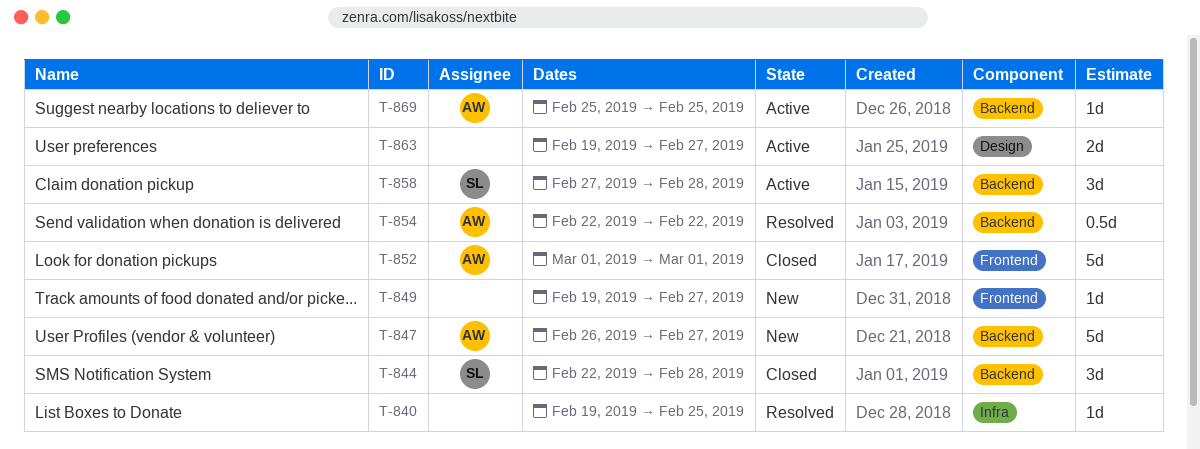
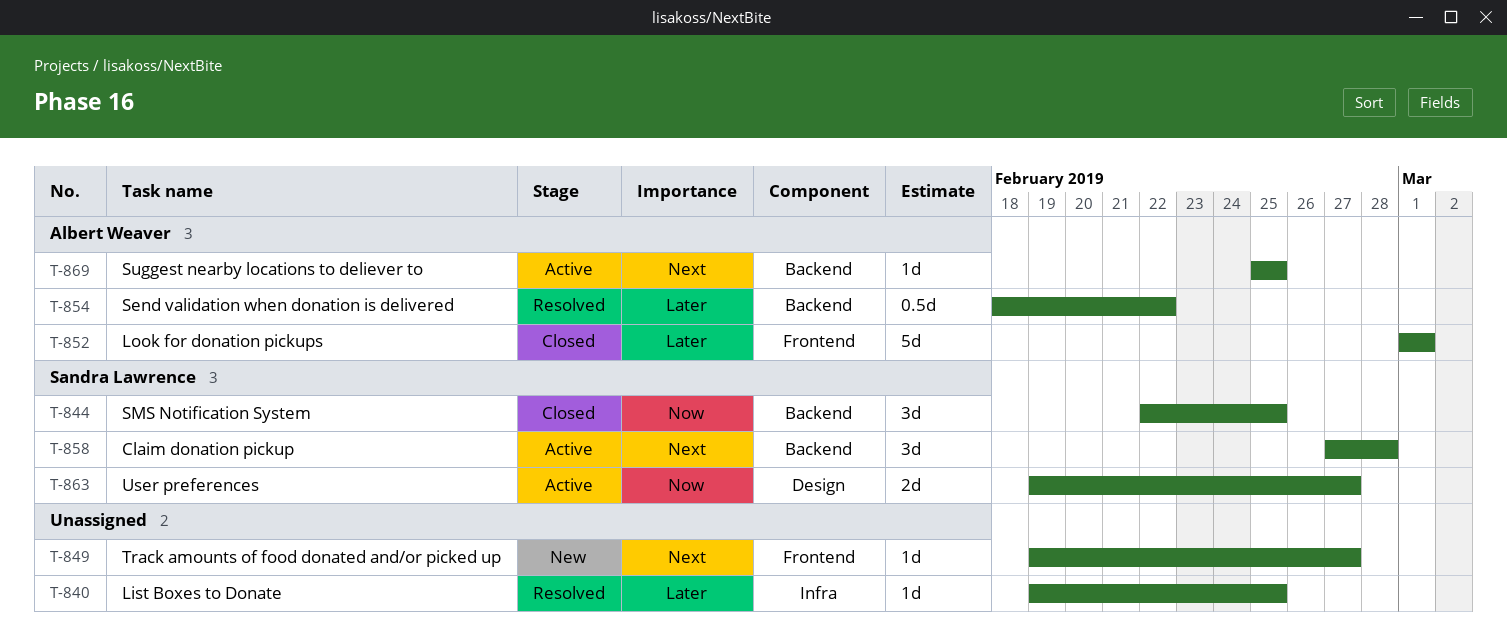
T-844, due: Feb 28 -> Feb 25
T-847: present -> none
T-854, start: Feb 22 -> Feb 18
T-863, owner: none -> Sandra Lawrence

